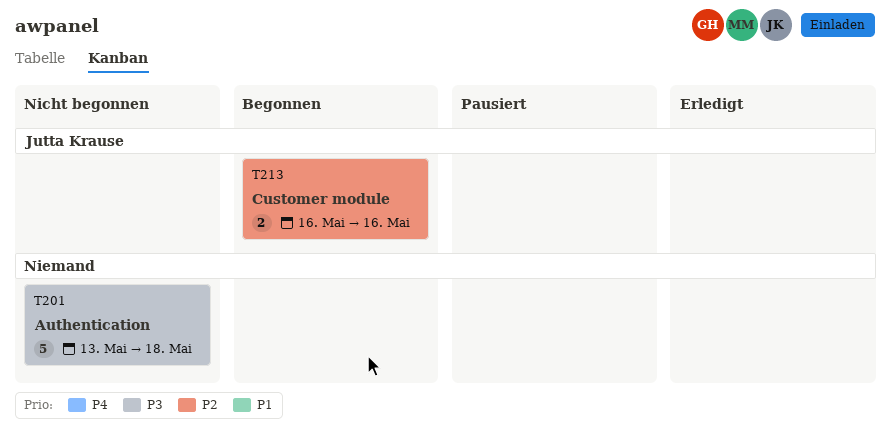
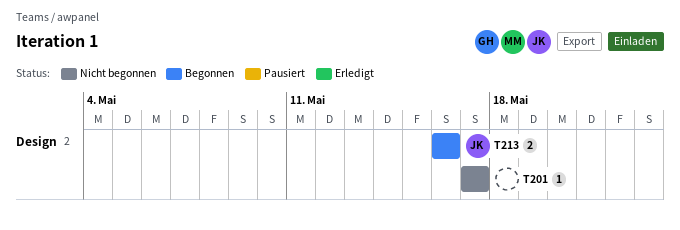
T201, estimate: 5 -> 1
T201, start: May 13 -> May 17
T201, due: May 18 -> May 17

